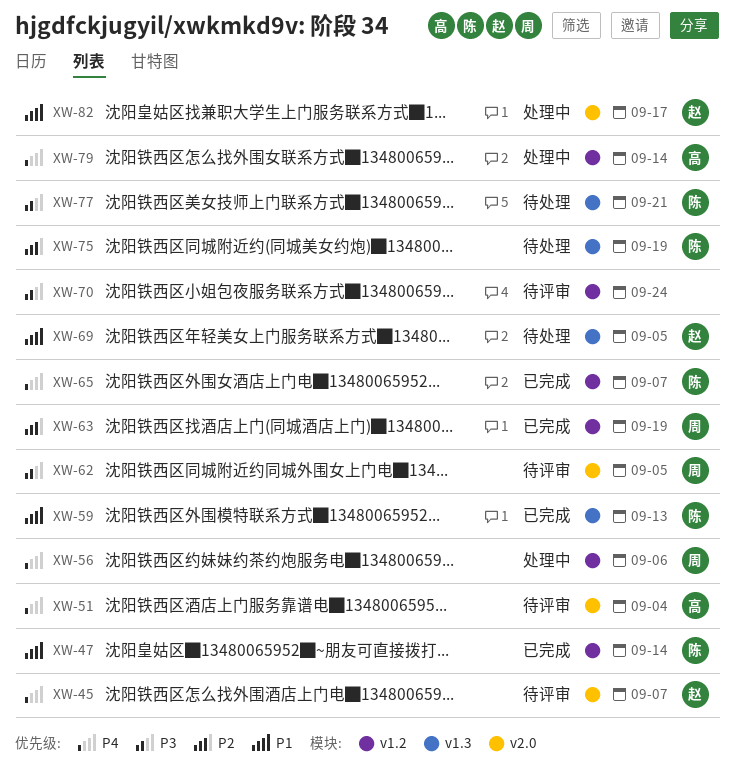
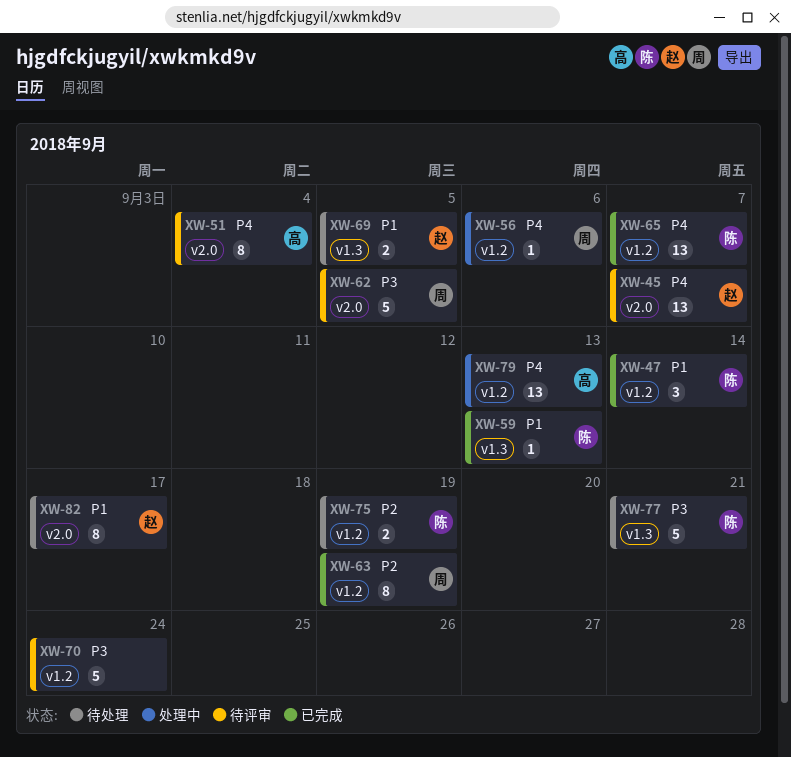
XW-75, label: v1.3 -> v1.2
XW-79, due: Sep 14 -> Sep 13
XW-82, status: 处理中 -> 待处理

